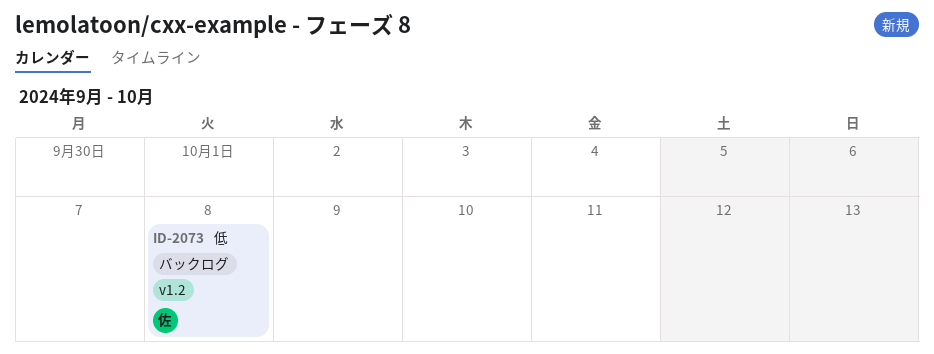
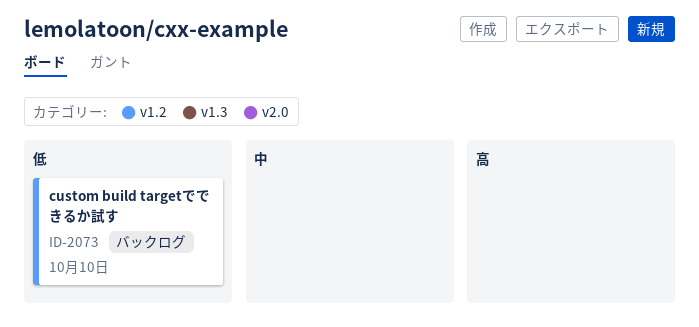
ID-2073, due: Oct 8 -> Oct 10

